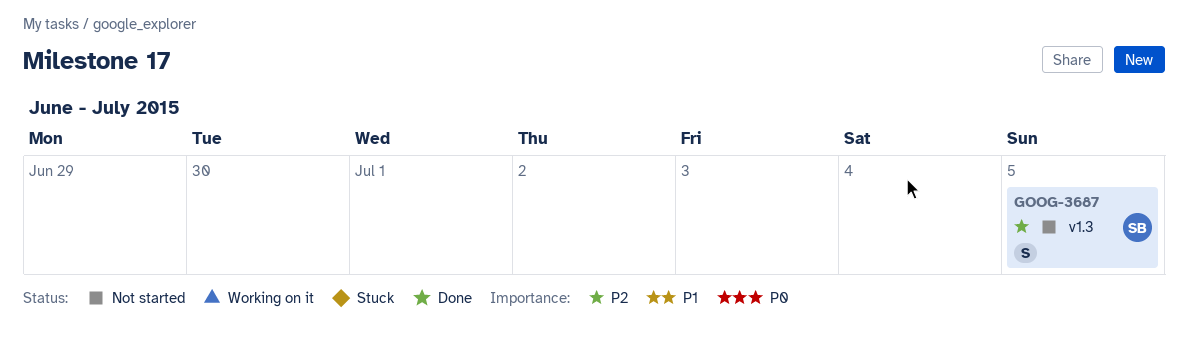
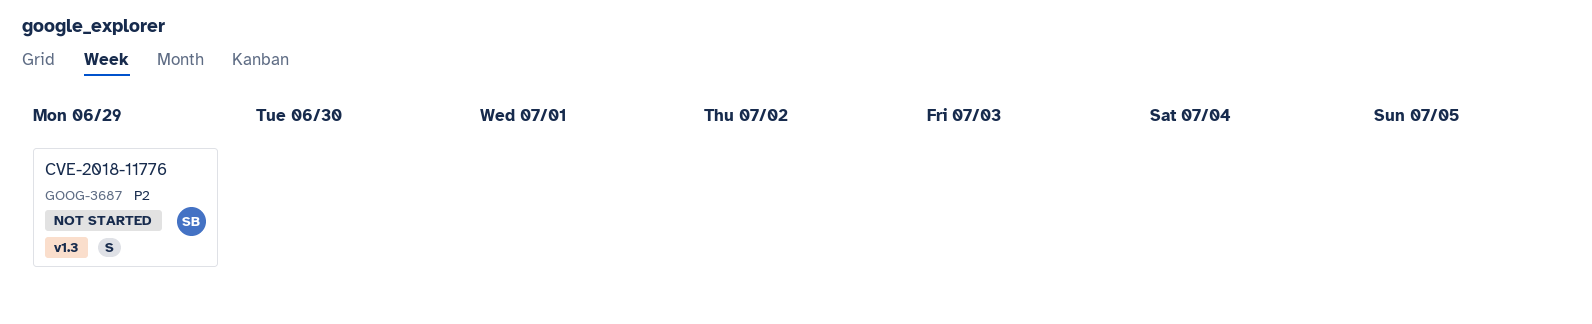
GOOG-3687, due: Jul 5 -> Jun 29

